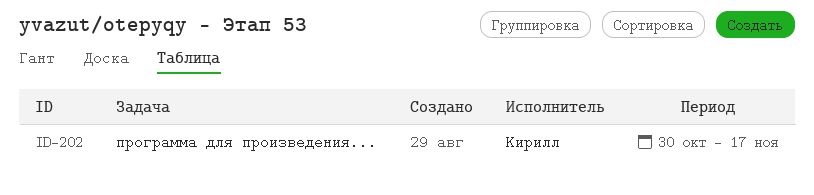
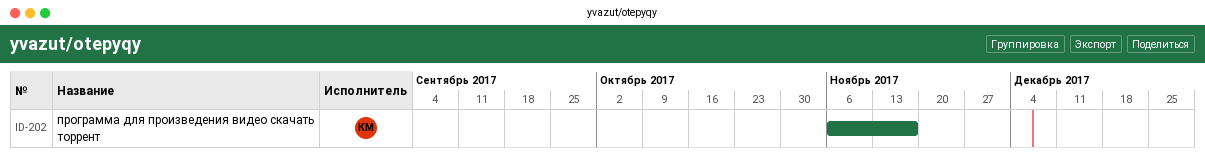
ID-202, start: Oct 30 -> Nov 6

